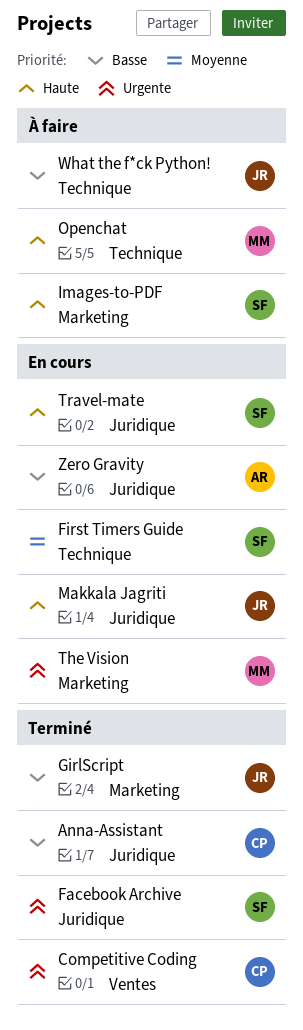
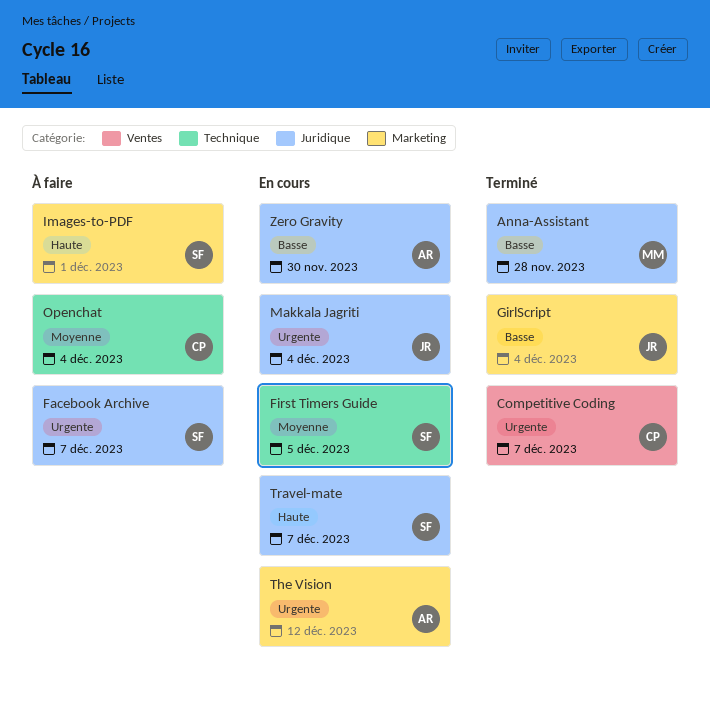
Anna-Assistant, owner: CP -> MM
Facebook Archive, status: Terminé -> À faire
Makkala Jagriti, priority: Haute -> Urgente
Openchat, owner: MM -> CP
Openchat, priority: Haute -> Moyenne
The Vision, owner: MM -> AR
What the f*ck Python!: present -> none

